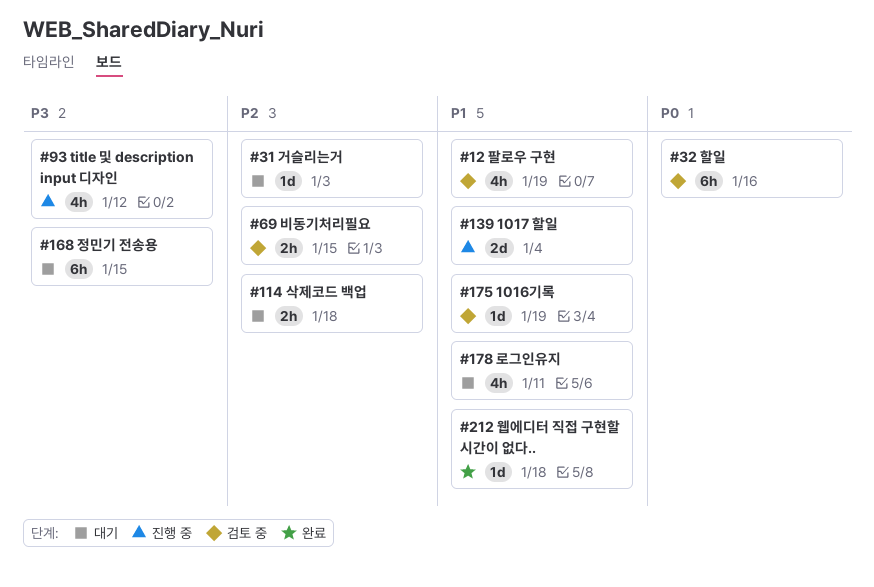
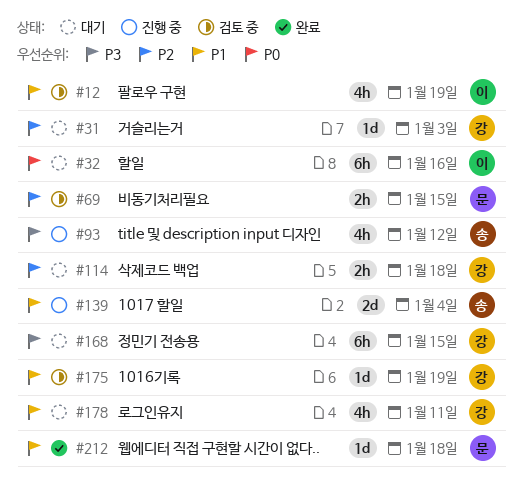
#32, status: 검토 중 -> 대기

